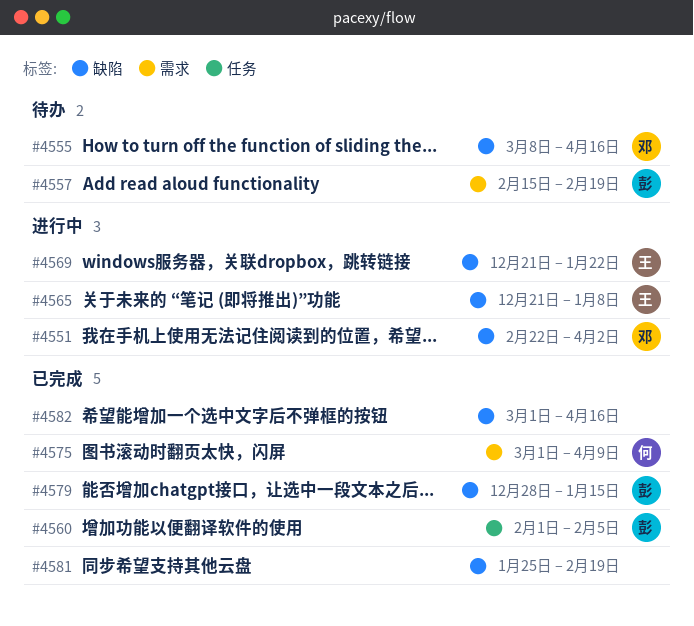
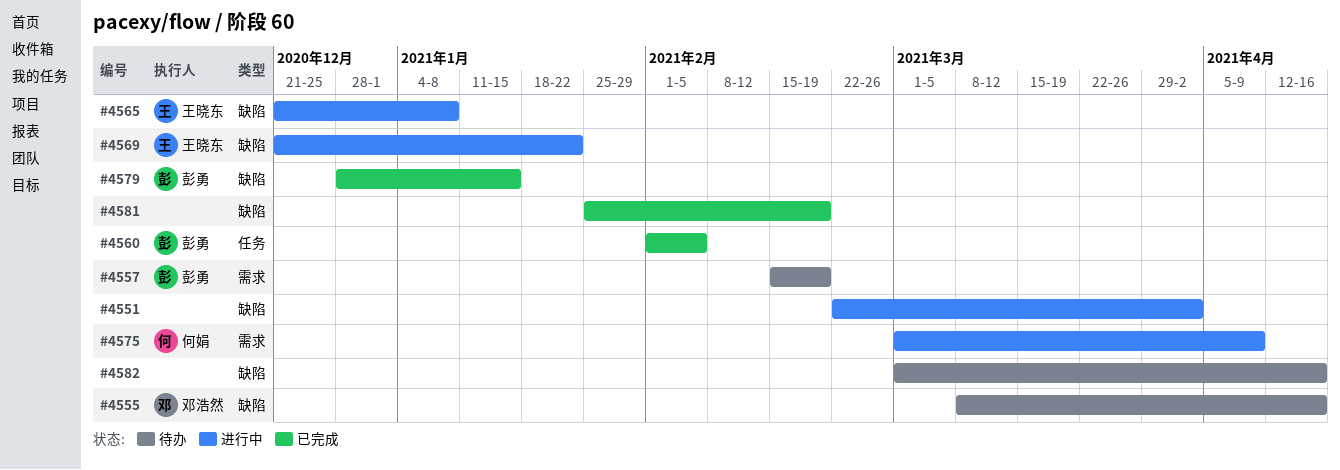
#4551, owner: 邓浩然 -> none
#4575, status: 已完成 -> 进行中
#4582, status: 已完成 -> 待办

